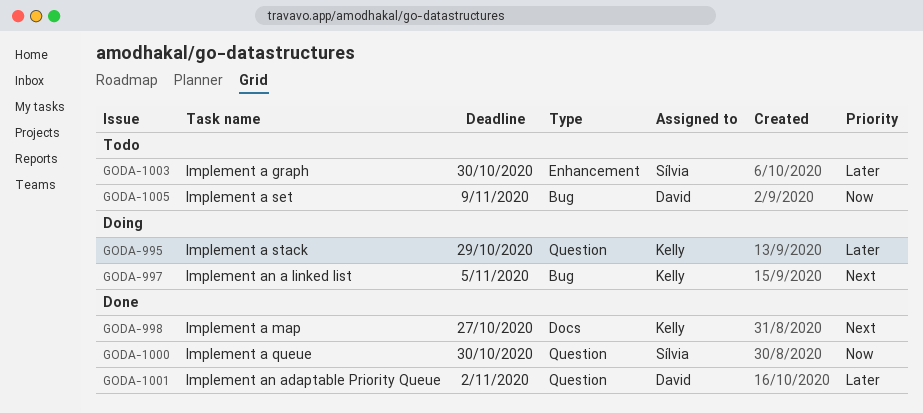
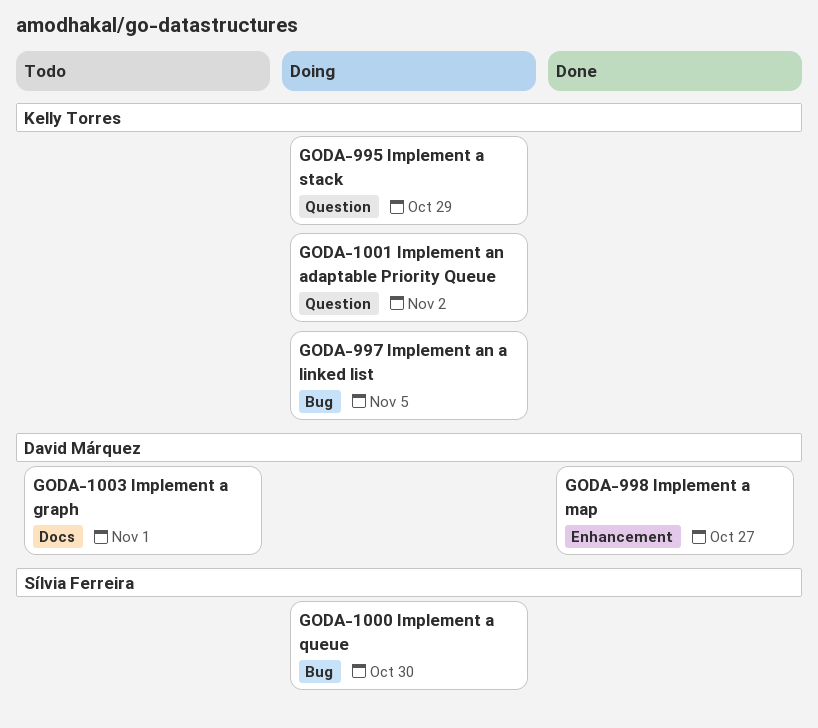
GODA-998, owner: Kelly Torres -> David Márquez
GODA-998, label: Docs -> Enhancement
GODA-1000, status: Done -> Doing
GODA-1000, label: Question -> Bug
GODA-1001, status: Done -> Doing
GODA-1001, owner: David Márquez -> Kelly Torres
GODA-1003, owner: Sílvia Ferreira -> David Márquez
GODA-1003, label: Enhancement -> Docs
GODA-1003, due: Oct 30 -> Nov 1
GODA-1005: present -> none

